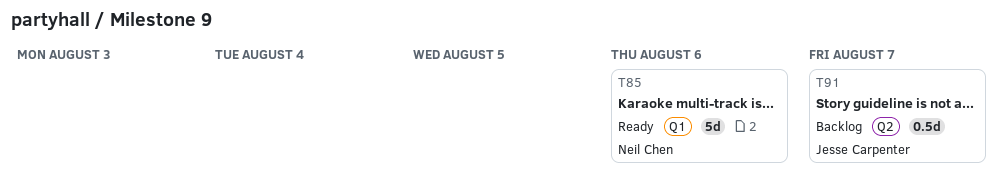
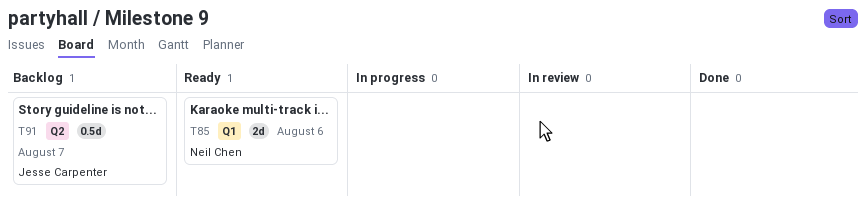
T85, estimate: 5d -> 2d

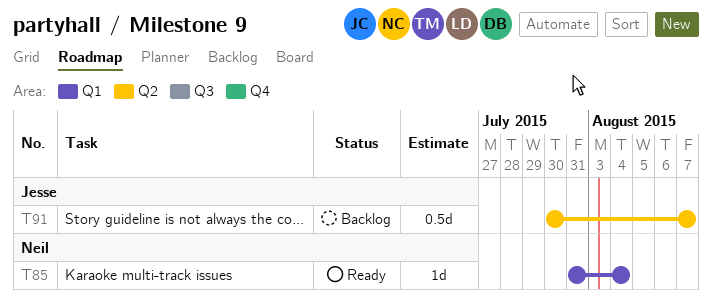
T85, estimate: 2d -> 1d
T85, due: Aug 6 -> Aug 4

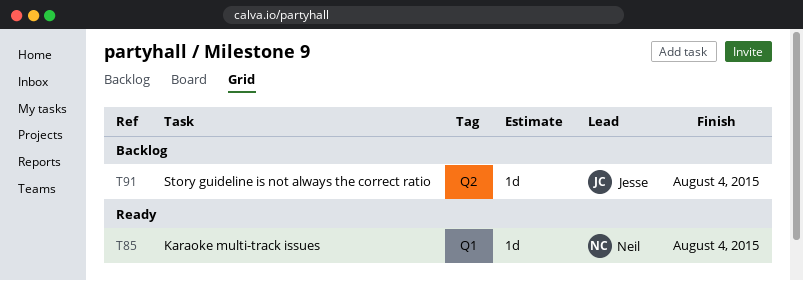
T91, estimate: 0.5d -> 1d
T91, due: Aug 7 -> Aug 4

